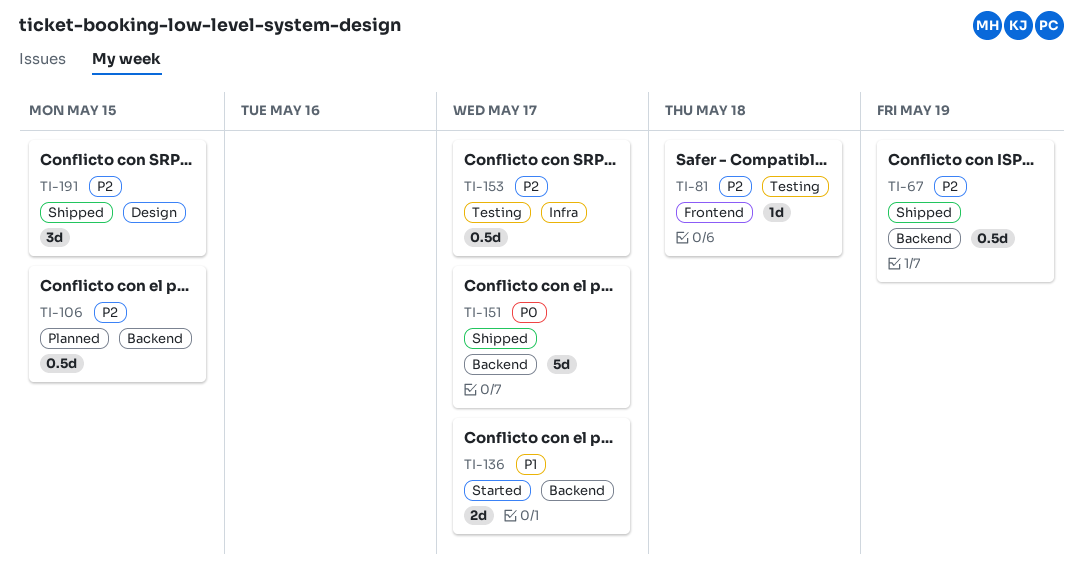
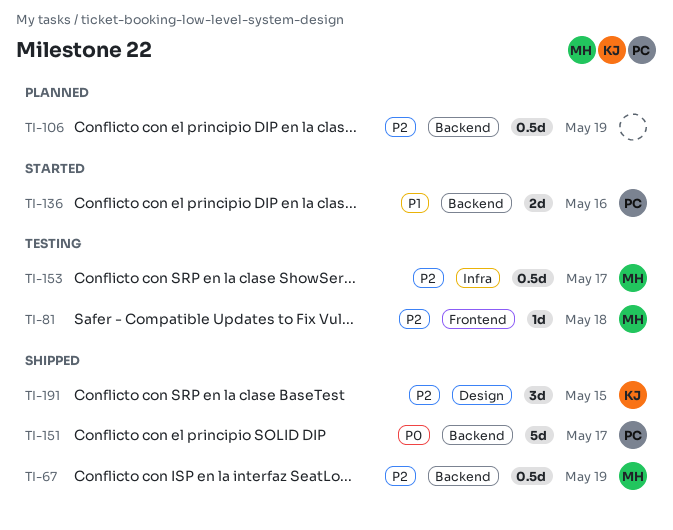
TI-106, due: May 15 -> May 19
TI-136, due: May 17 -> May 16

